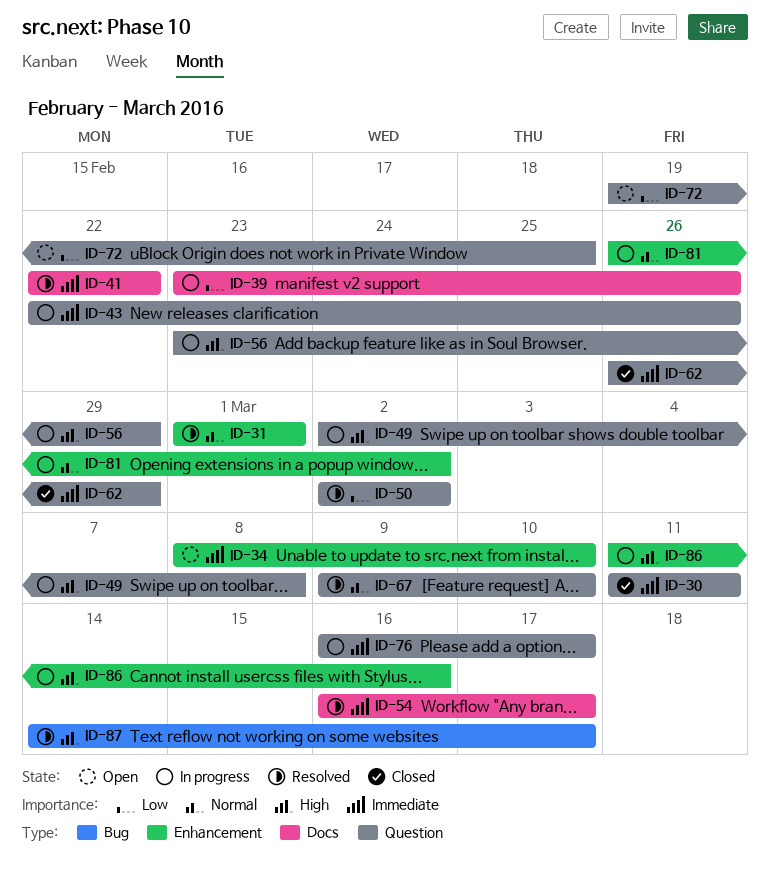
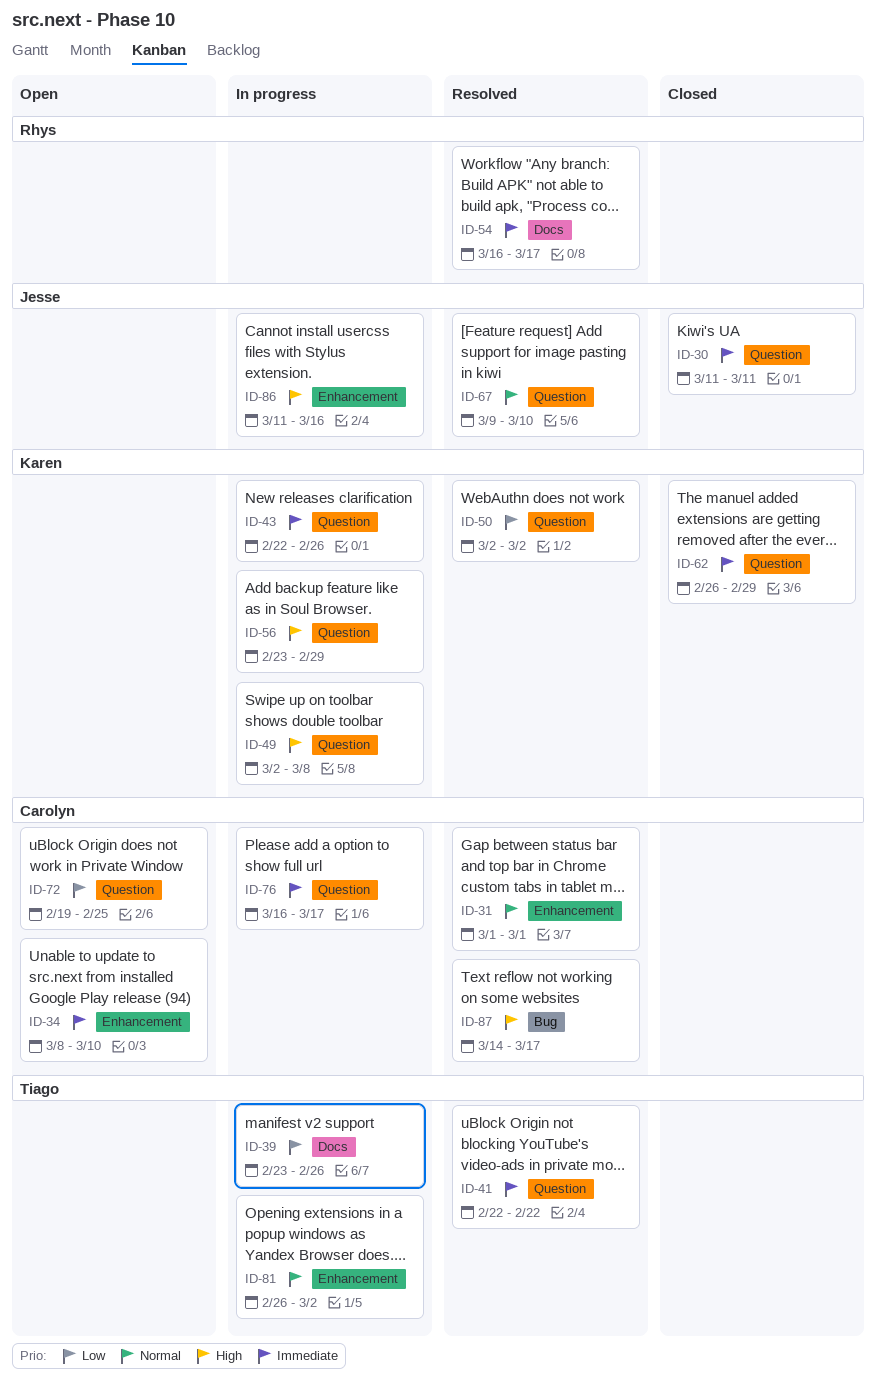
ID-41, label: Docs -> Question

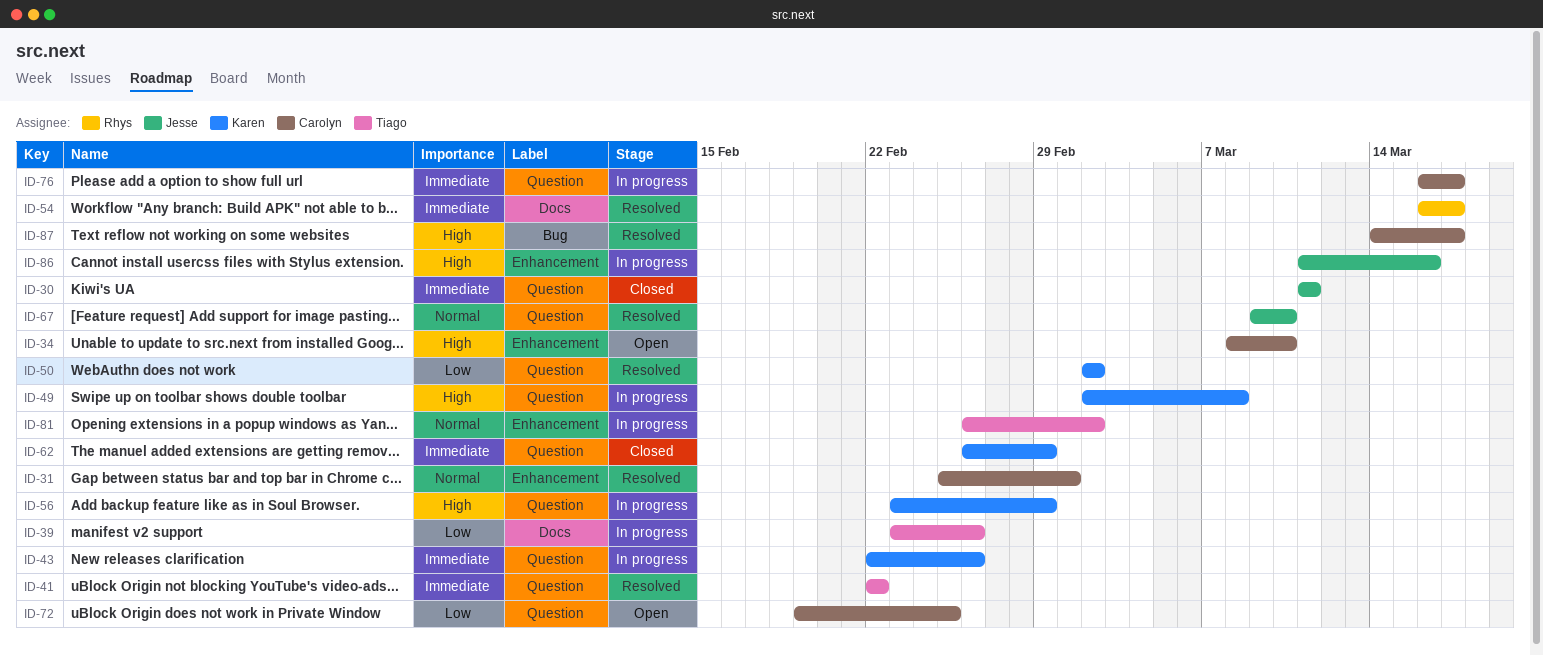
ID-31, start: Mar 1 -> Feb 25
ID-34, priority: Immediate -> High

